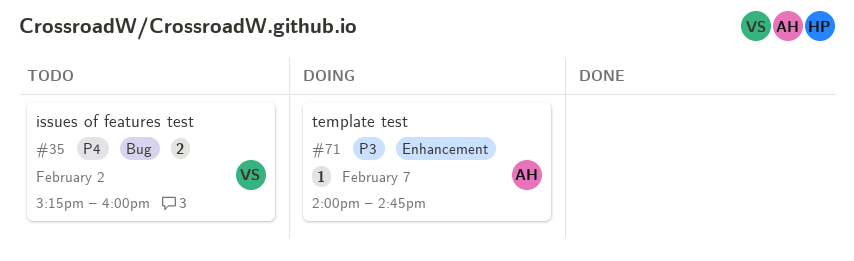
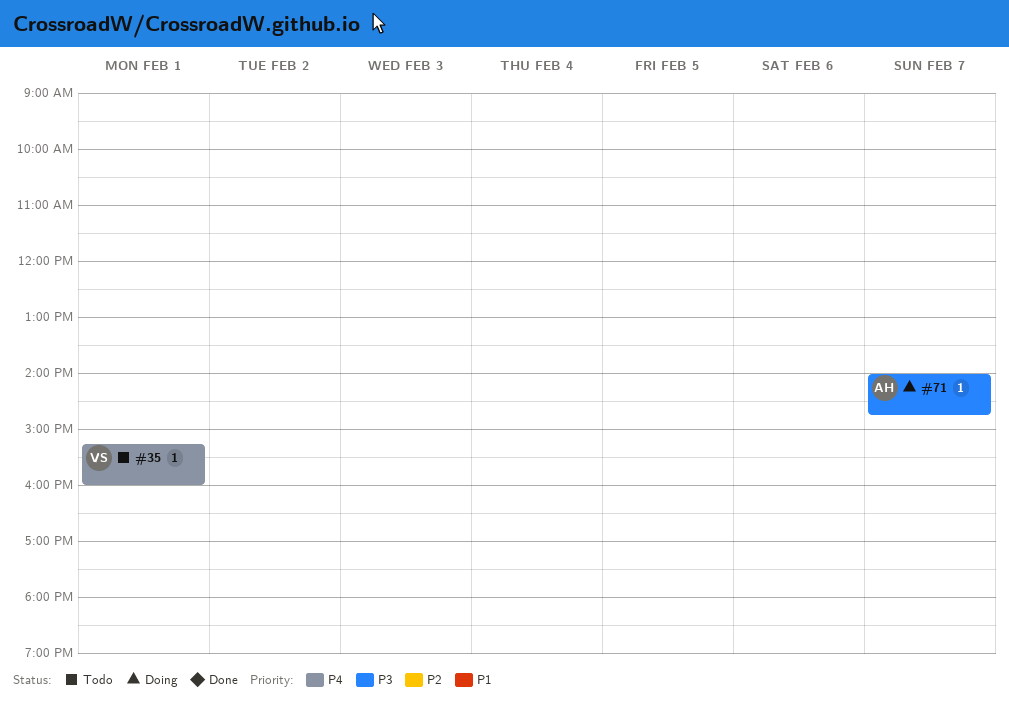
#35, estimate: 2 -> 1
#35, day: Feb 2 -> Feb 1

